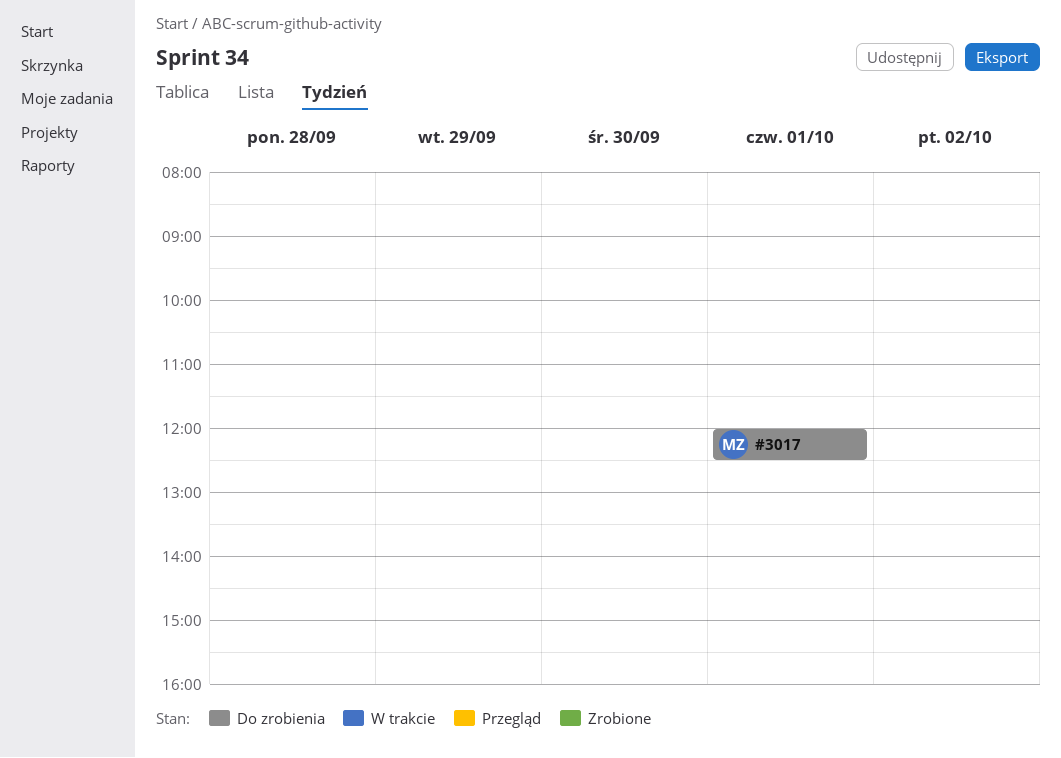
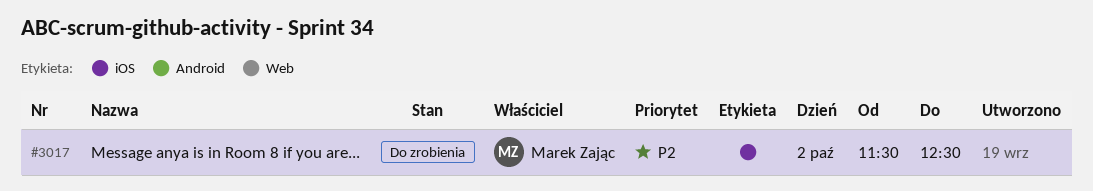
#3017, day: Oct 1 -> Oct 2
#3017, begins: 12:00 -> 11:30

